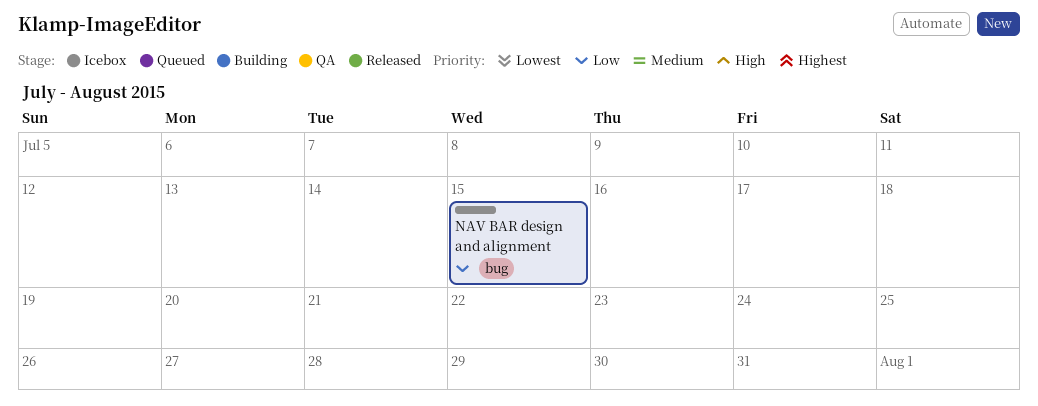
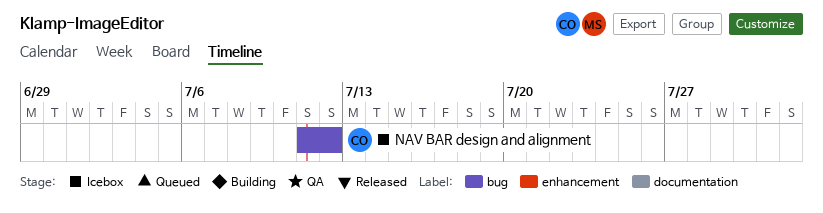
NAV BAR design and alignment, due: Jul 15 -> Jul 12

